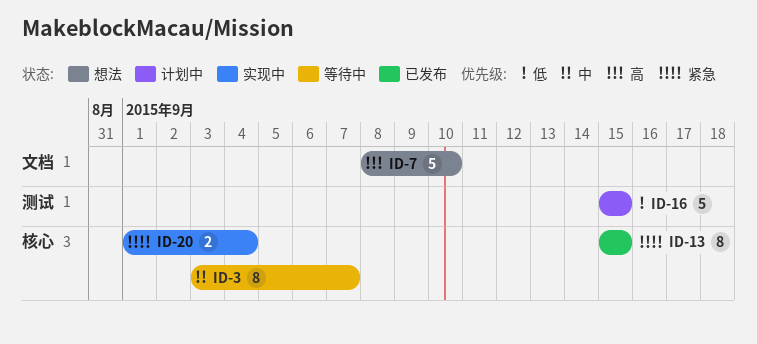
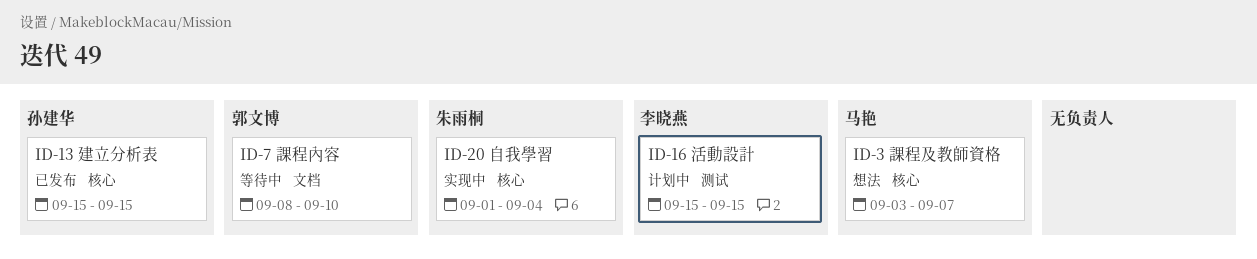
ID-3, status: 等待中 -> 想法
ID-7, status: 想法 -> 等待中

